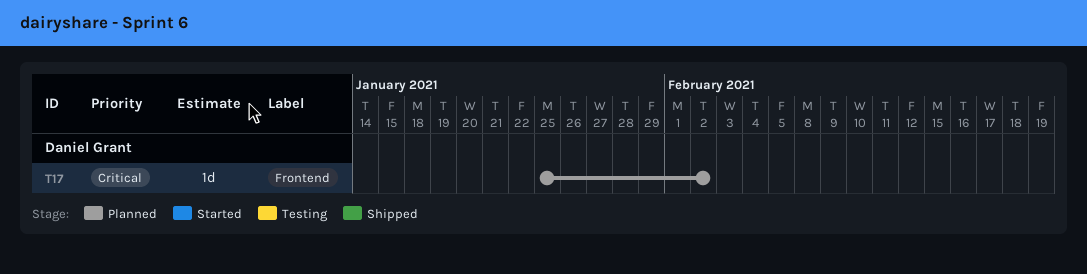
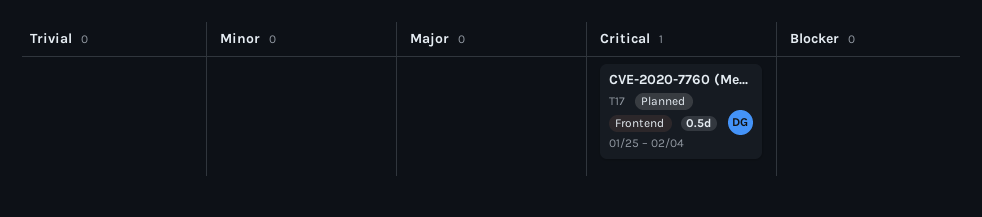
T17, estimate: 1d -> 0.5d
T17, due: Feb 2 -> Feb 4

